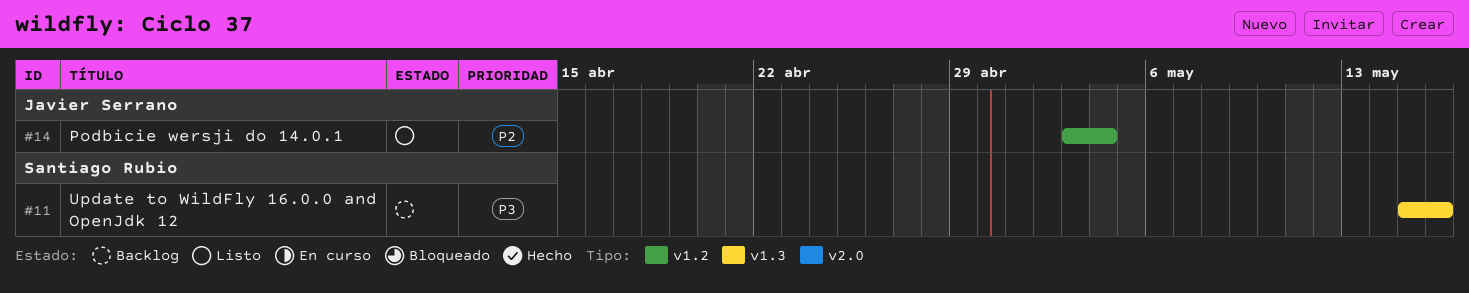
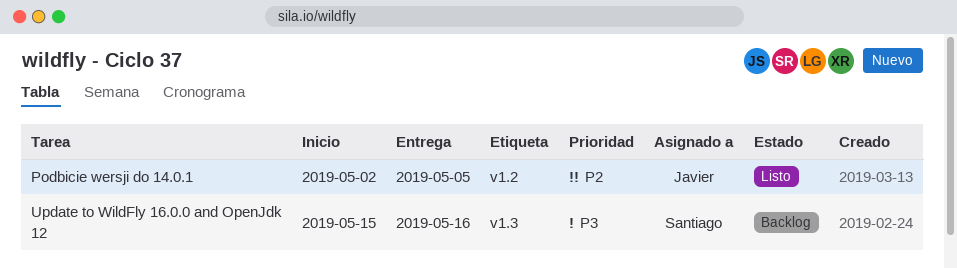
Podbicie wersji do 14.0.1, start: May 3 -> May 2
Podbicie wersji do 14.0.1, due: May 4 -> May 5

